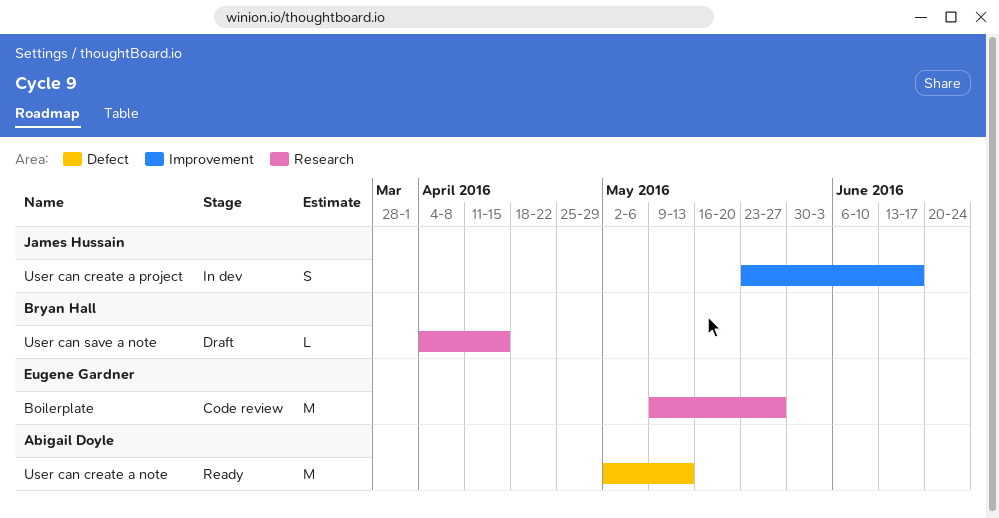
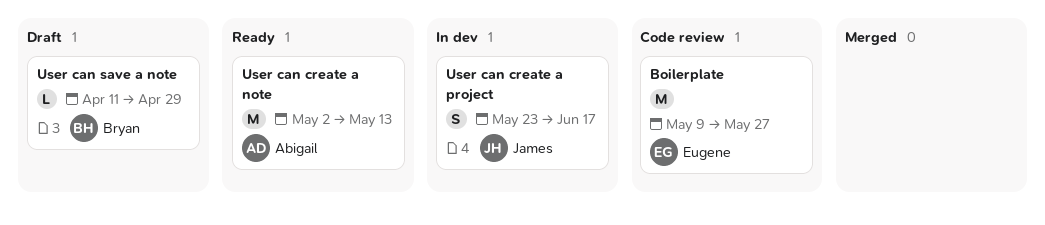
User can save a note, start: Apr 4 -> Apr 11
User can save a note, due: Apr 15 -> Apr 29

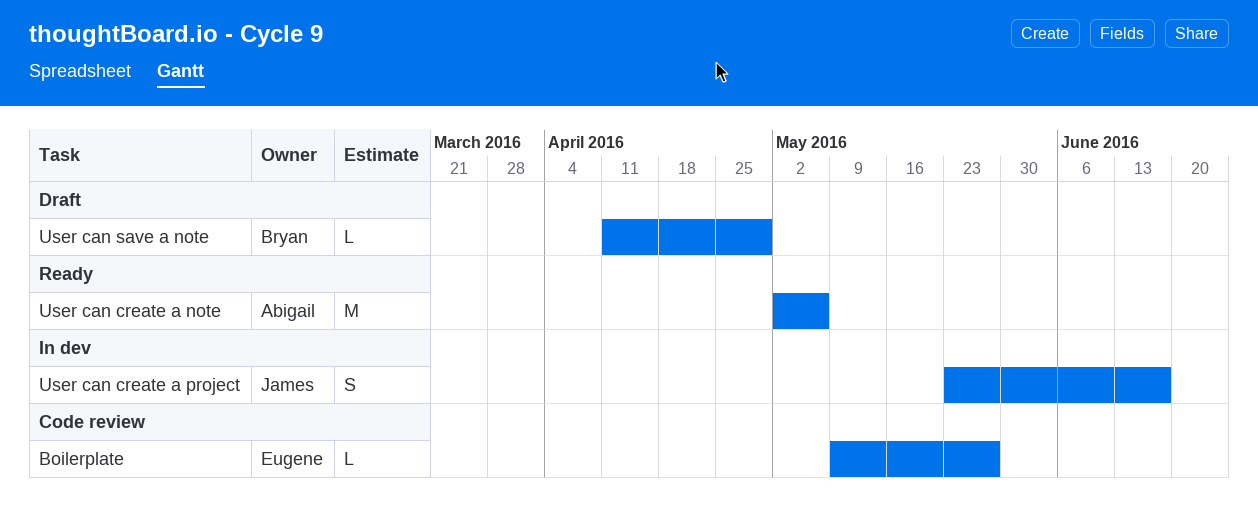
Boilerplate, estimate: M -> L
User can create a note, due: May 13 -> May 6

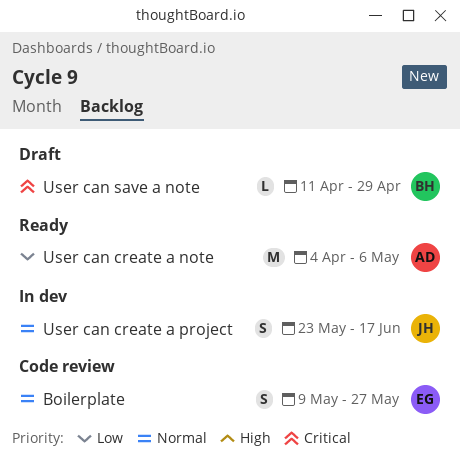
Boilerplate, estimate: L -> S
User can create a note, start: May 2 -> Apr 4

